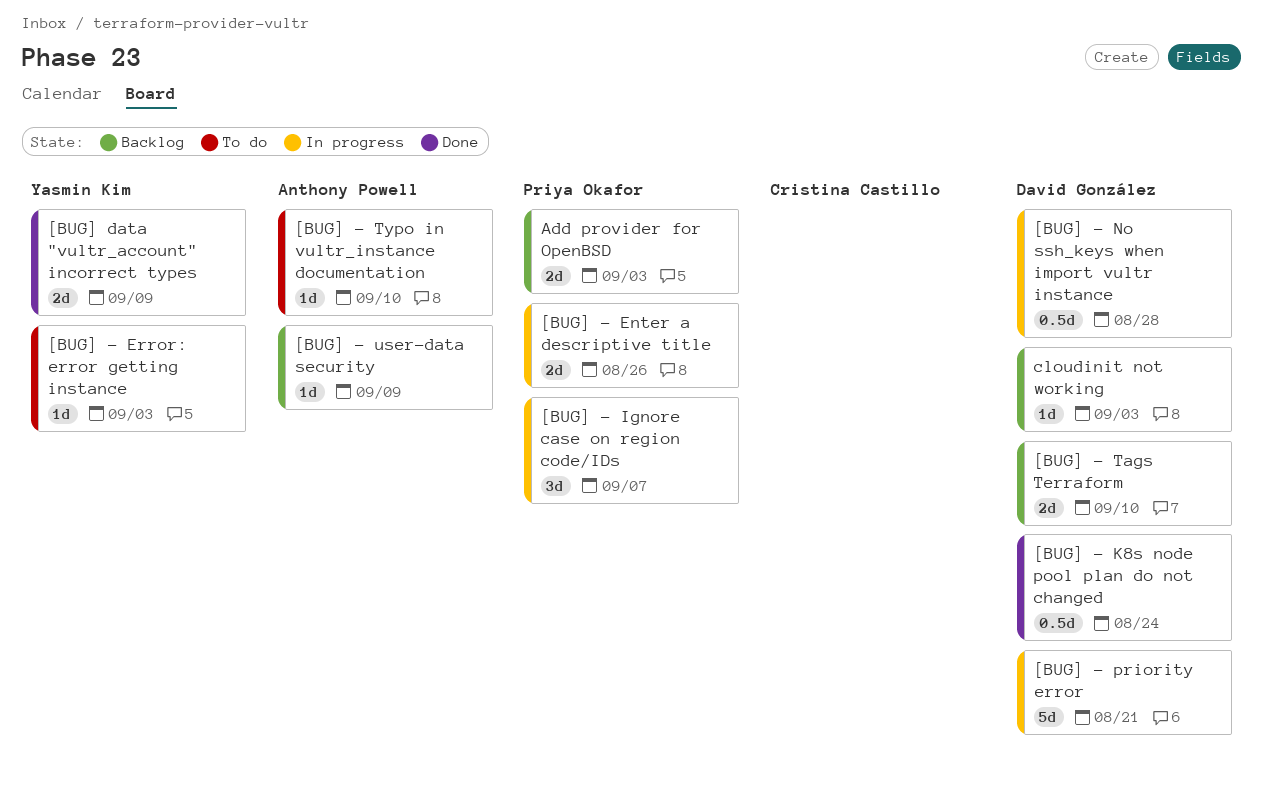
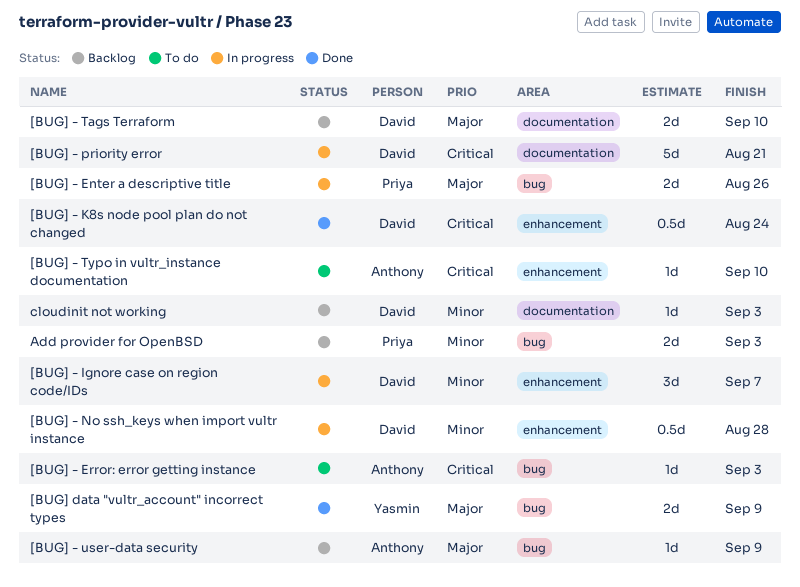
[BUG] - Error: error getting instance, owner: Yasmin Kim -> Anthony Powell
[BUG] - Ignore case on region code/IDs, owner: Priya Okafor -> David González

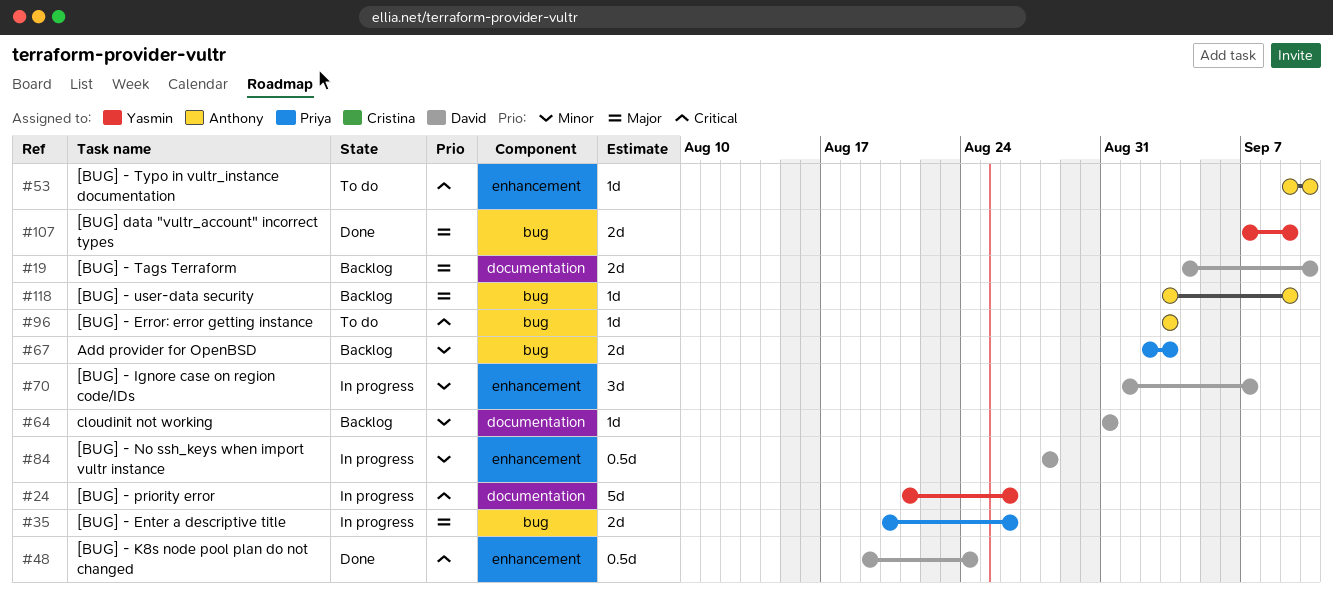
[BUG] - priority error, owner: David -> Yasmin
[BUG] - priority error, due: Aug 21 -> Aug 26
cloudinit not working, due: Sep 3 -> Aug 31

